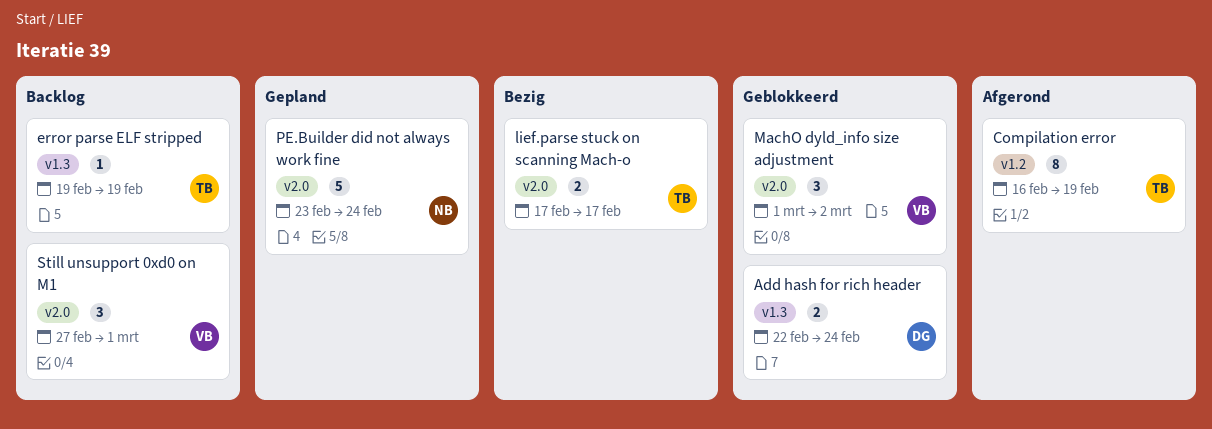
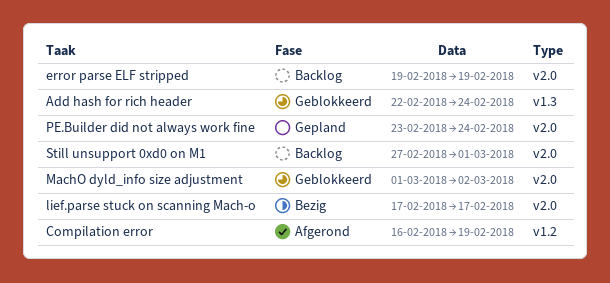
error parse ELF stripped, label: v1.3 -> v2.0

